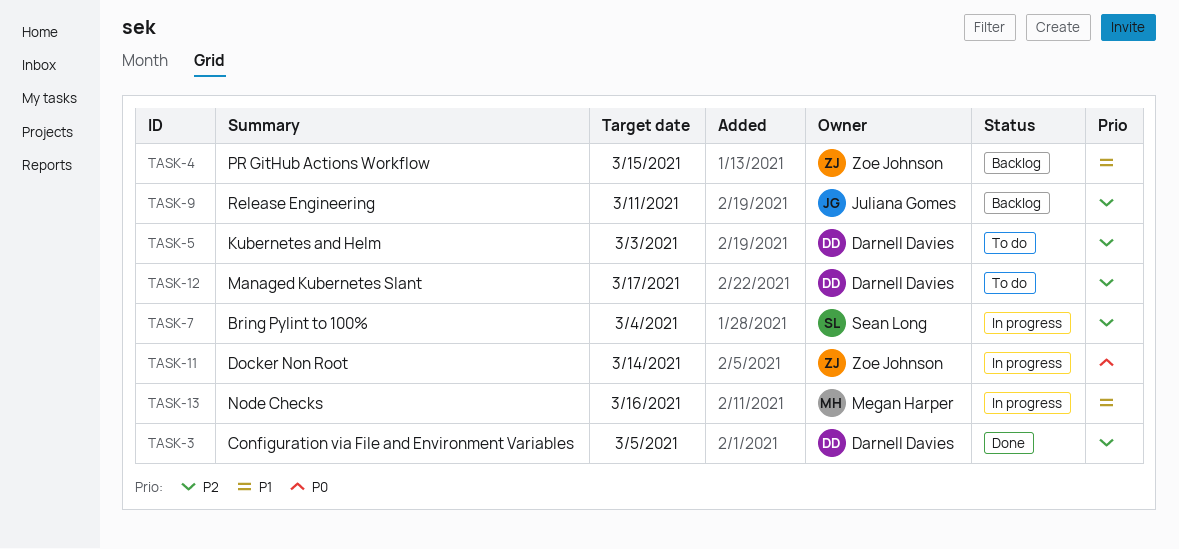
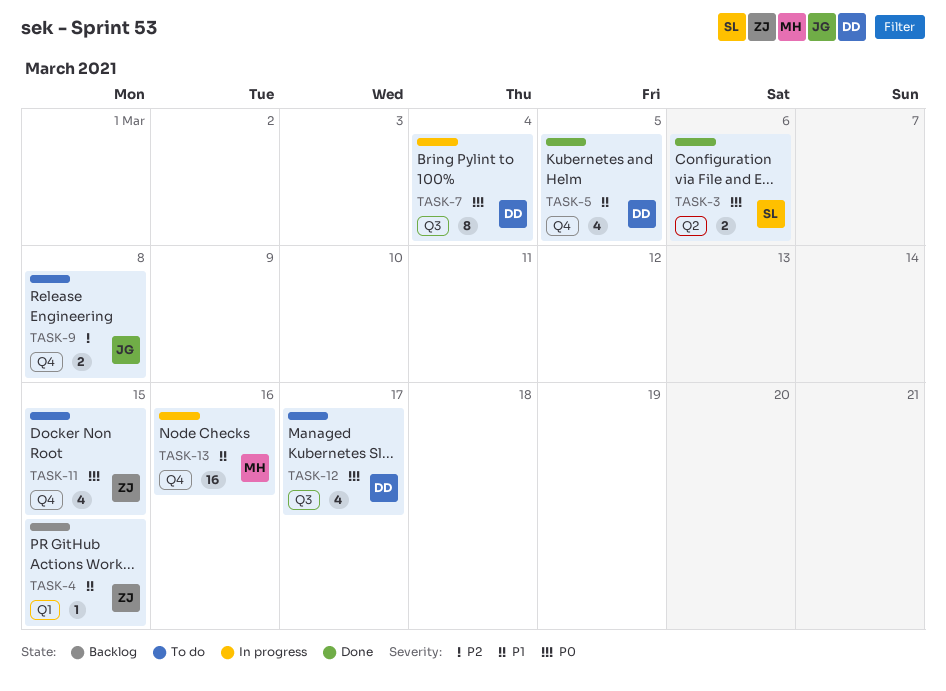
TASK-3, owner: Darnell Davies -> Sean Long
TASK-3, priority: P2 -> P0
TASK-3, due: Mar 5 -> Mar 6
TASK-5, status: To do -> Done
TASK-5, priority: P2 -> P1
TASK-5, due: Mar 3 -> Mar 5
TASK-7, owner: Sean Long -> Darnell Davies
TASK-7, priority: P2 -> P0
TASK-9, status: Backlog -> To do
TASK-9, due: Mar 11 -> Mar 8
TASK-11, status: In progress -> To do
TASK-11, due: Mar 14 -> Mar 15
TASK-12, priority: P2 -> P0

